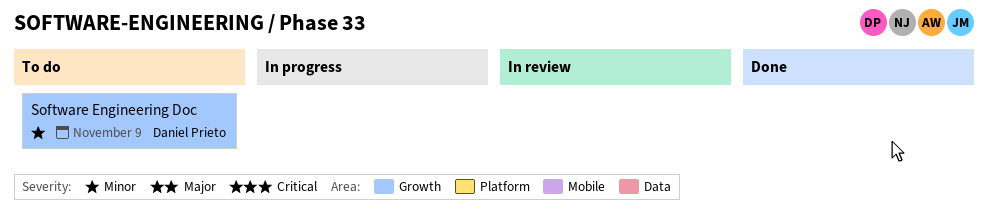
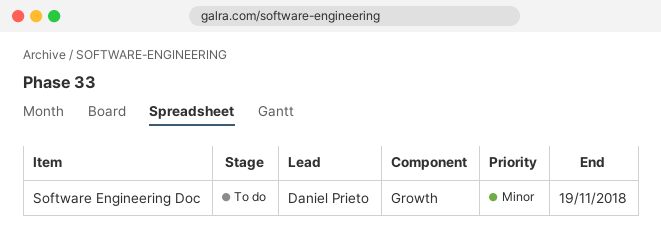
Software Engineering Doc, due: Nov 9 -> Nov 19

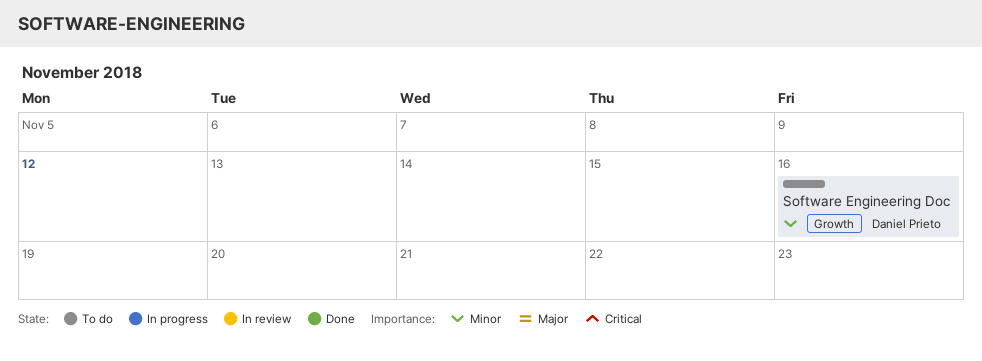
Software Engineering Doc, due: Nov 19 -> Nov 16

